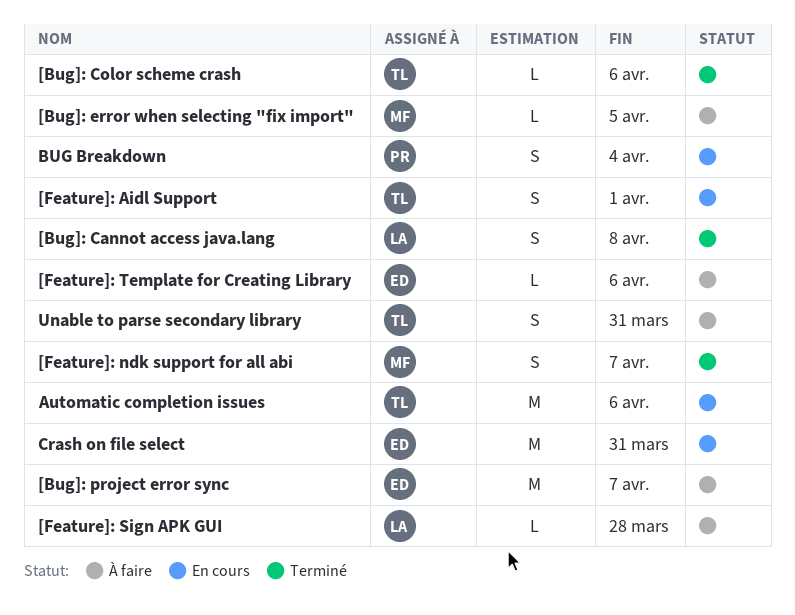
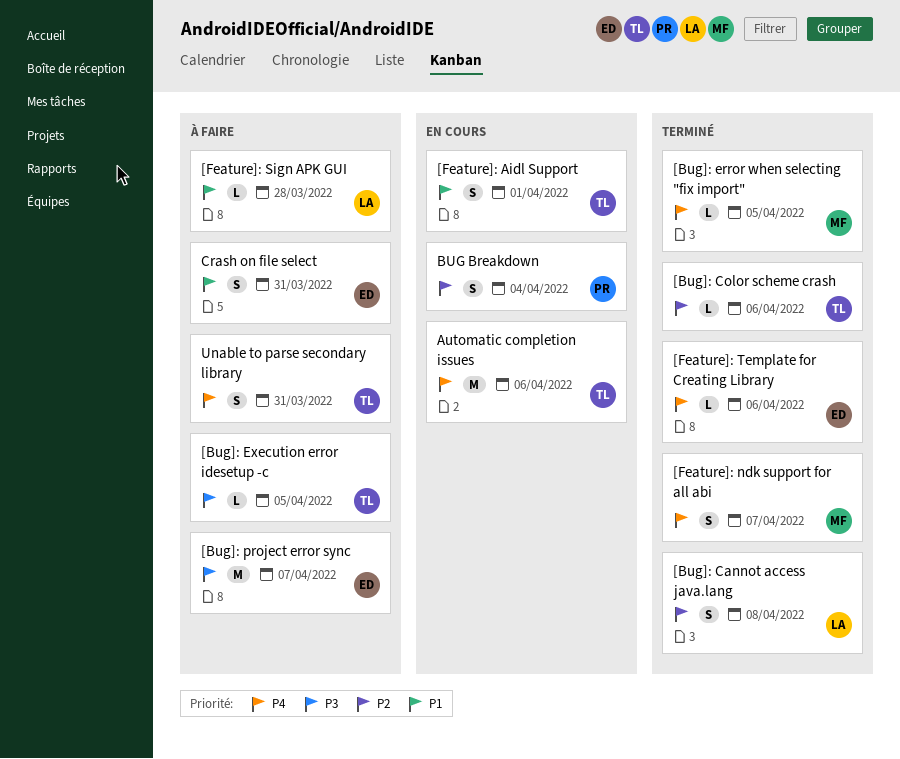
[Bug]: error when selecting "fix import", status: À faire -> Terminé
[Bug]: Execution error idesetup -c: none -> present
[Feature]: Template for Creating Library, status: À faire -> Terminé
Crash on file select, status: En cours -> À faire
Crash on file select, estimate: M -> S

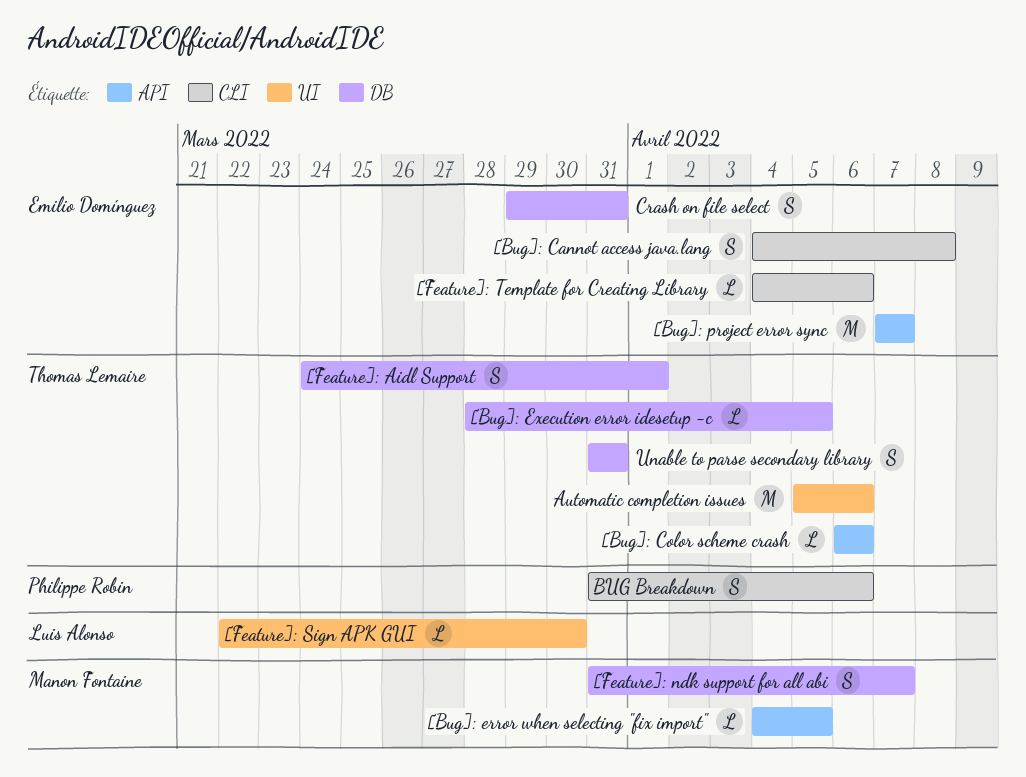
[Bug]: Cannot access java.lang, owner: Luis Alonso -> Emilio Domínguez
[Feature]: Sign APK GUI, due: Mar 28 -> Mar 30
BUG Breakdown, due: Apr 4 -> Apr 6

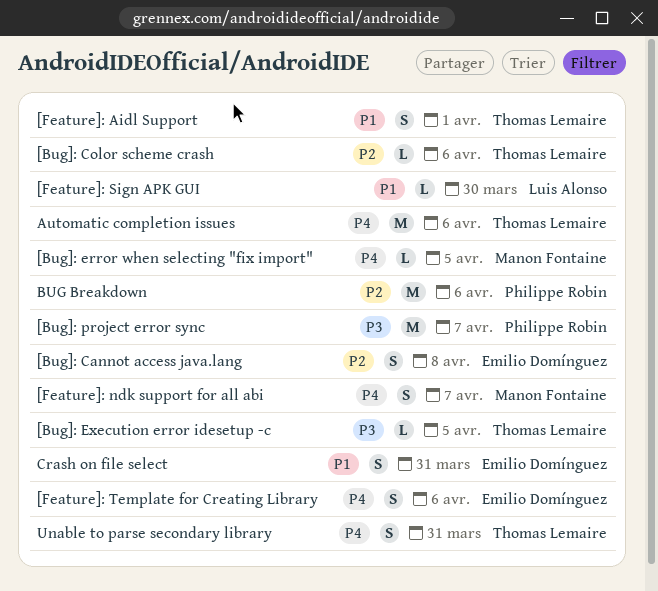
[Bug]: project error sync, owner: Emilio Domínguez -> Philippe Robin
[Feature]: Template for Creating Library, estimate: L -> S
BUG Breakdown, estimate: S -> M

